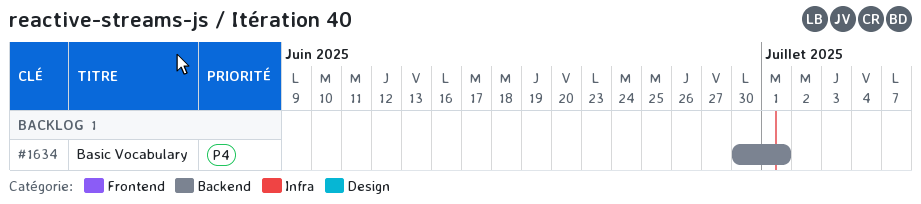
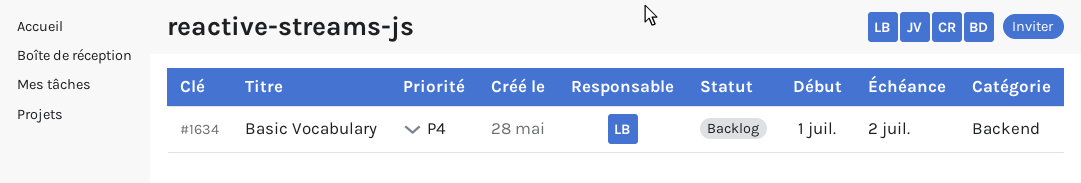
#1634, start: Jun 30 -> Jul 1
#1634, due: Jul 1 -> Jul 2

